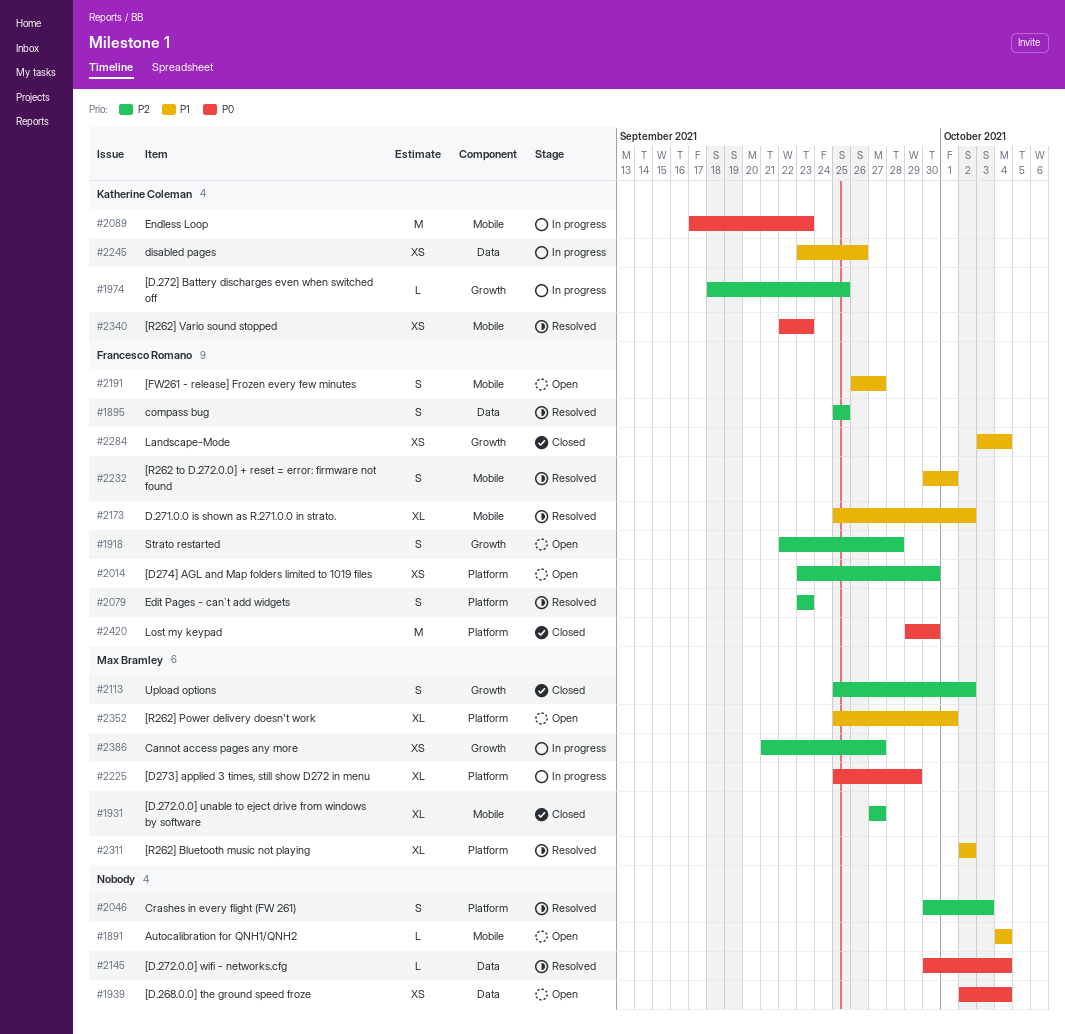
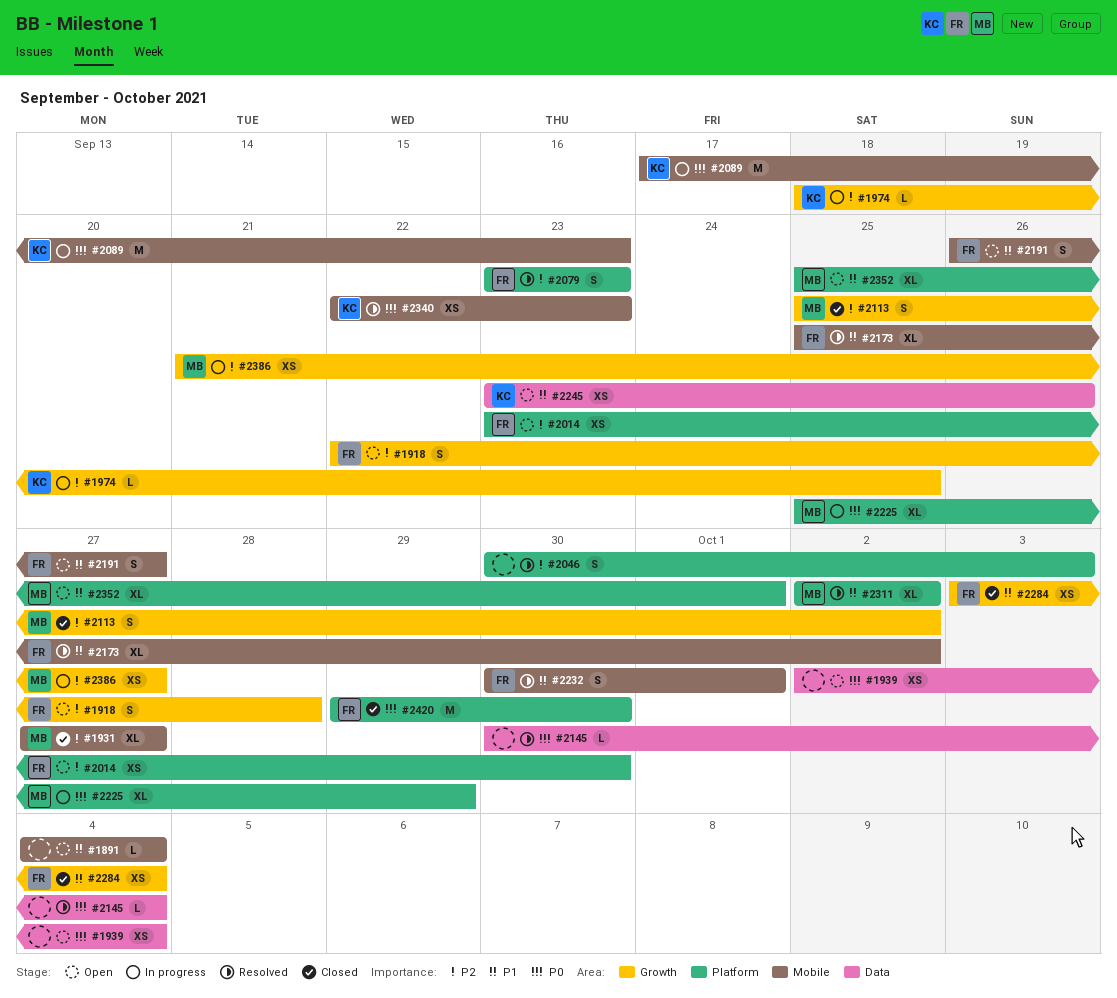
#1895: present -> none
#2245, status: In progress -> Open

